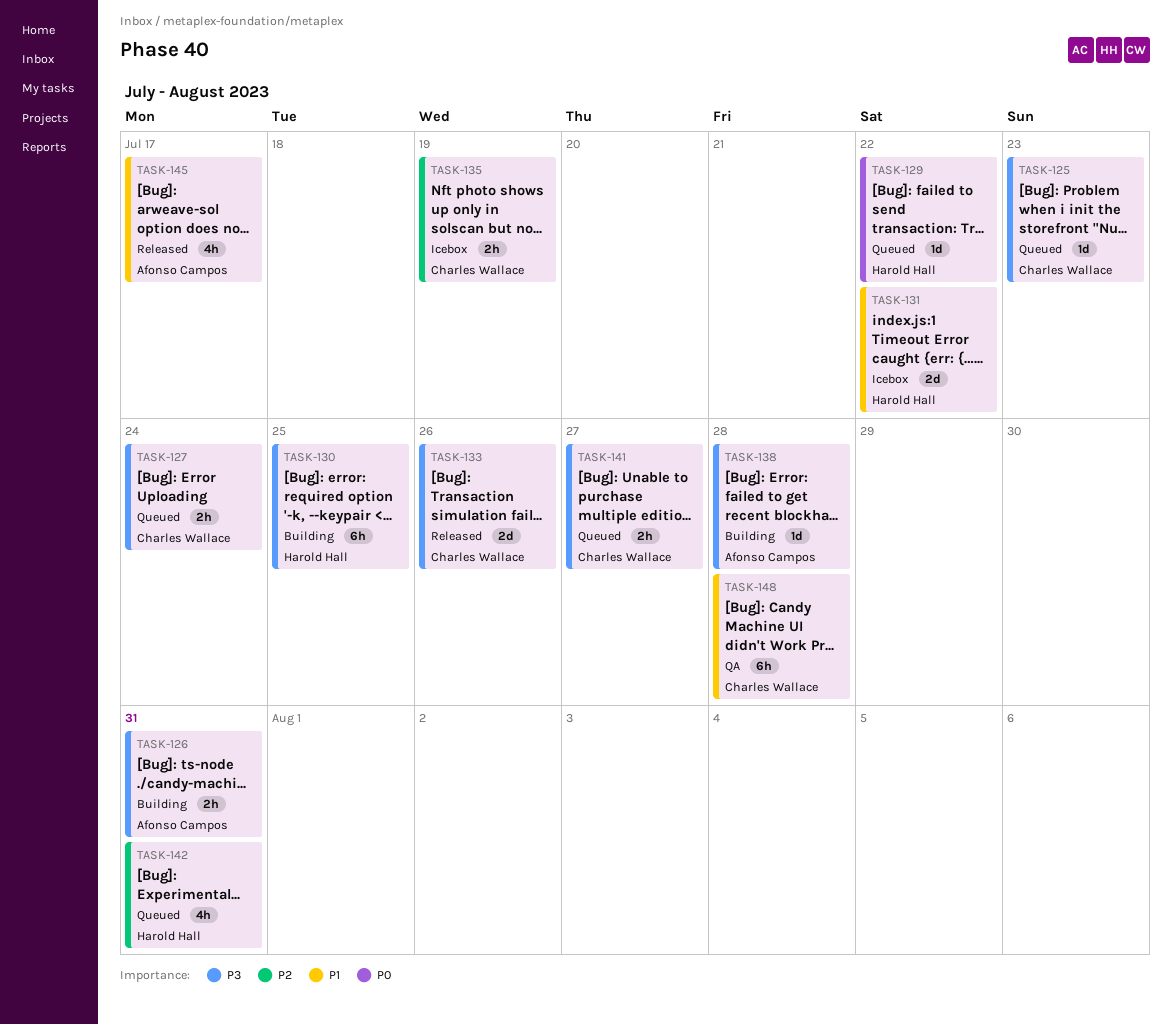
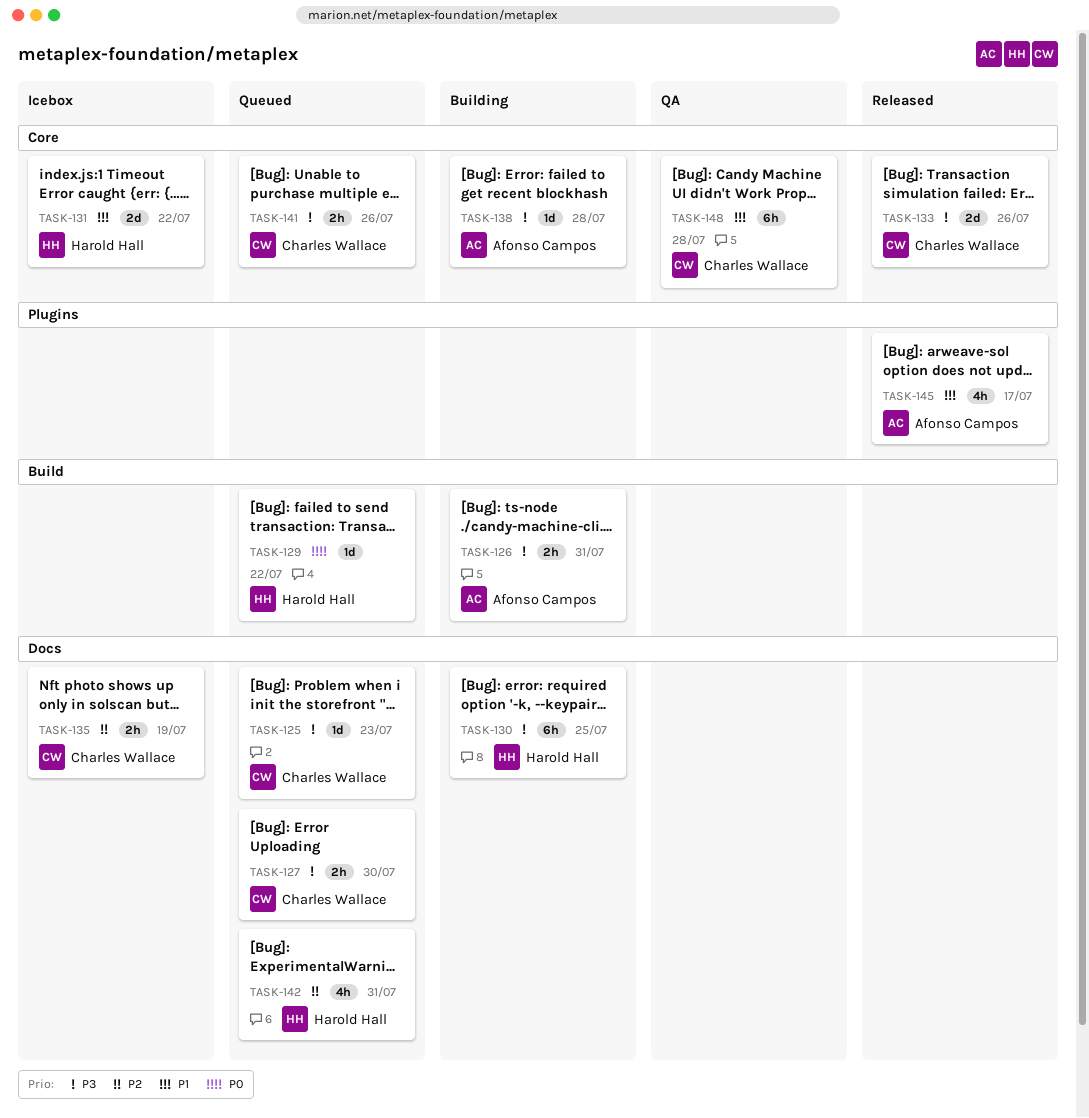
TASK-127, due: Jul 24 -> Jul 30
TASK-141, due: Jul 27 -> Jul 26

